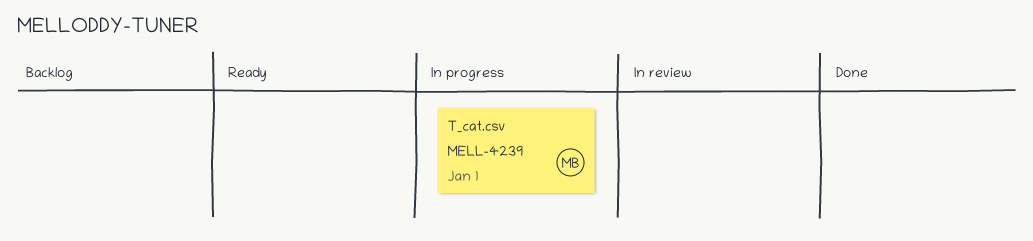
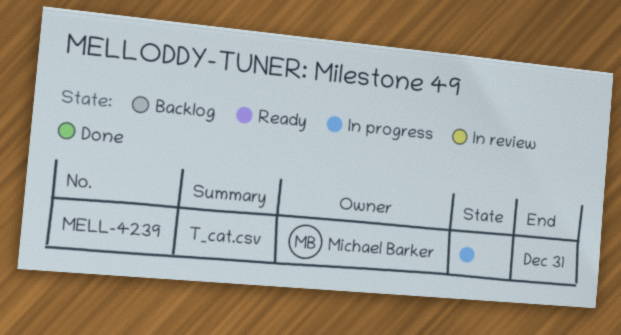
MELL-4239, due: Jan 1 -> Dec 31

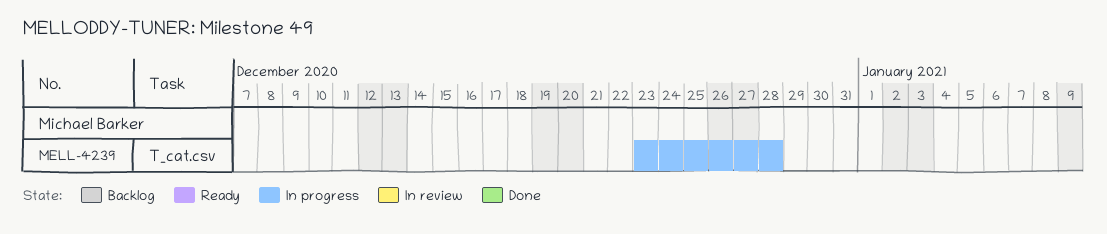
MELL-4239, due: Dec 31 -> Dec 28

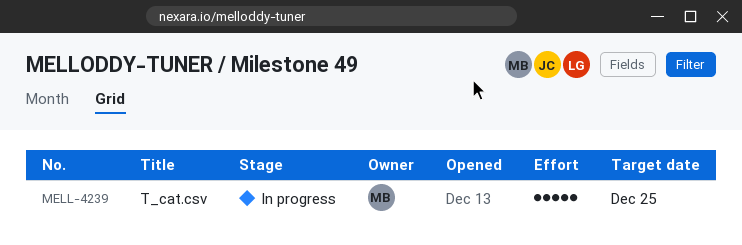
MELL-4239, due: Dec 28 -> Dec 25

